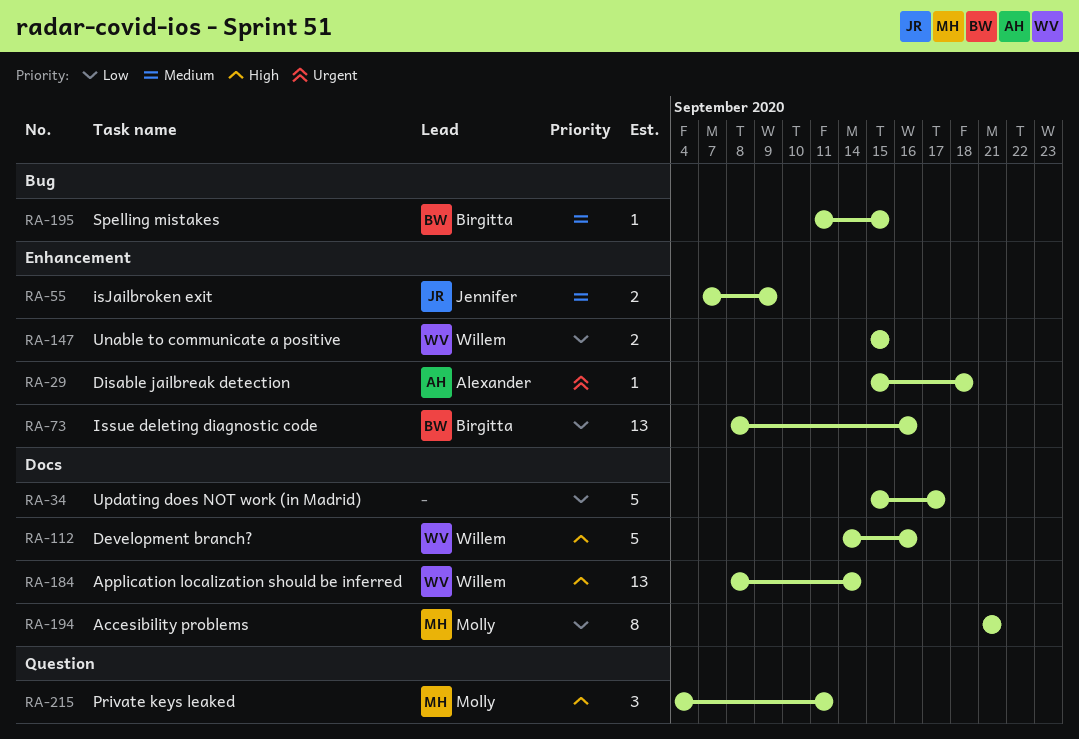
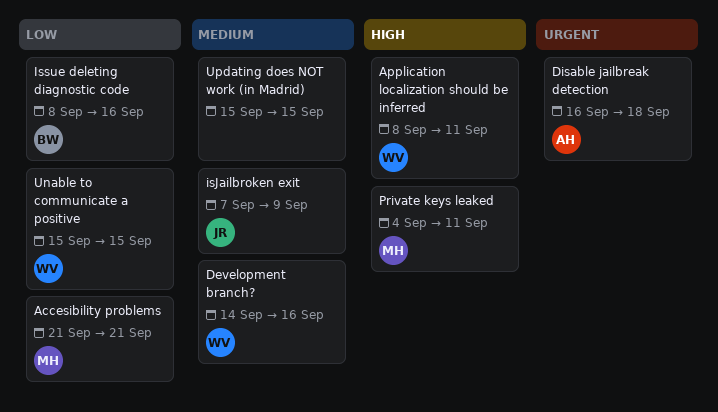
Application localization should be inferred, due: Sep 14 -> Sep 11
Development branch?, priority: High -> Medium
Disable jailbreak detection, start: Sep 15 -> Sep 16
Spelling mistakes: present -> none
Updating does NOT work (in Madrid), priority: Low -> Medium
Updating does NOT work (in Madrid), due: Sep 17 -> Sep 15

